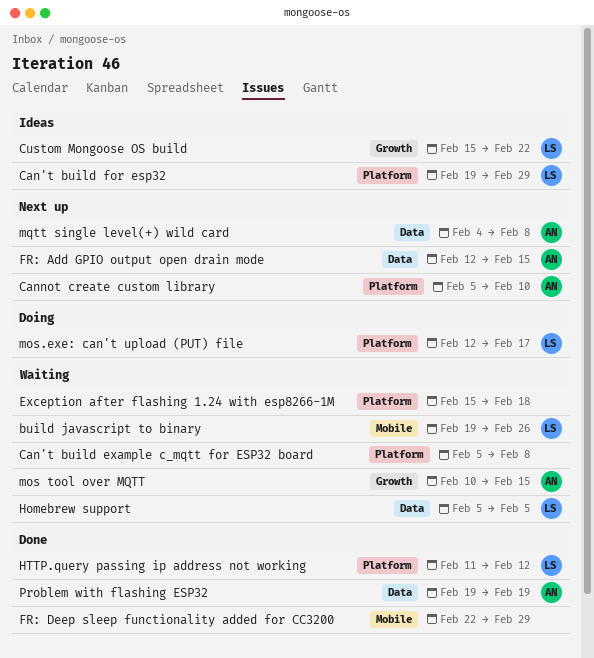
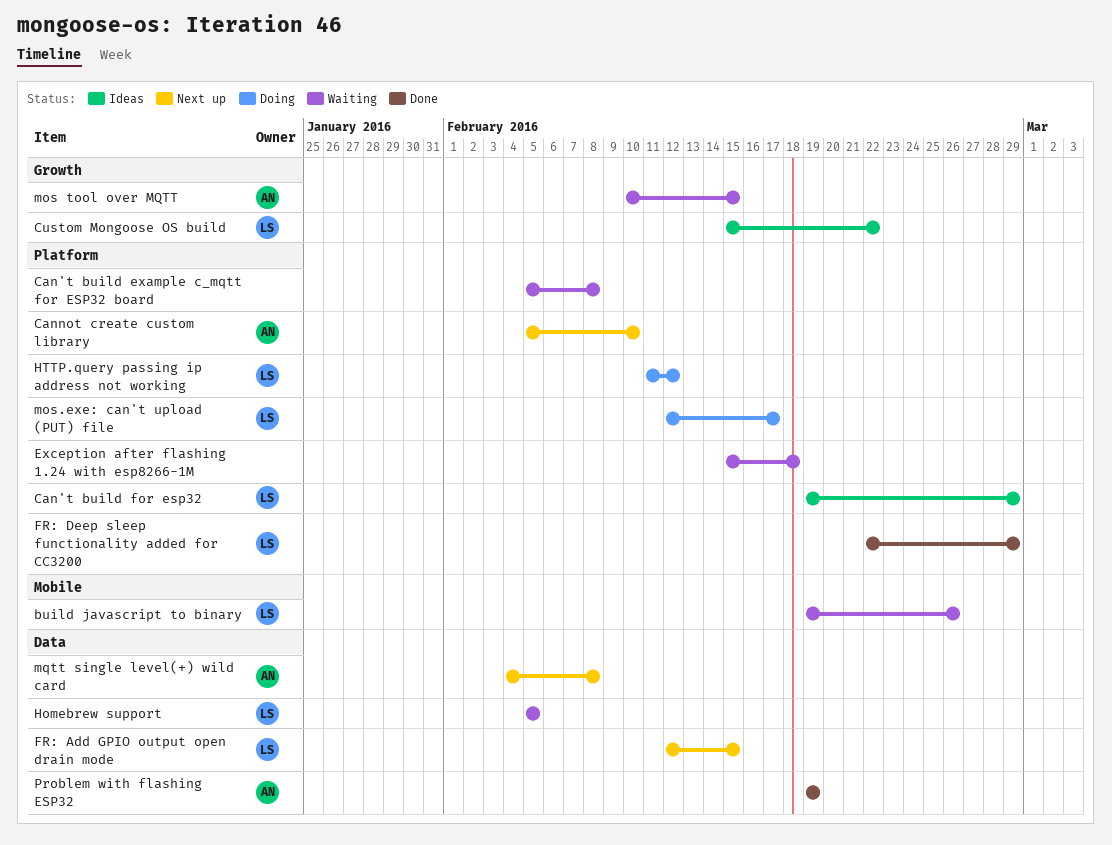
FR: Add GPIO output open drain mode, owner: AN -> LS
FR: Deep sleep functionality added for CC3200, owner: none -> LS
FR: Deep sleep functionality added for CC3200, label: Mobile -> Platform
HTTP.query passing ip address not working, status: Done -> Doing

